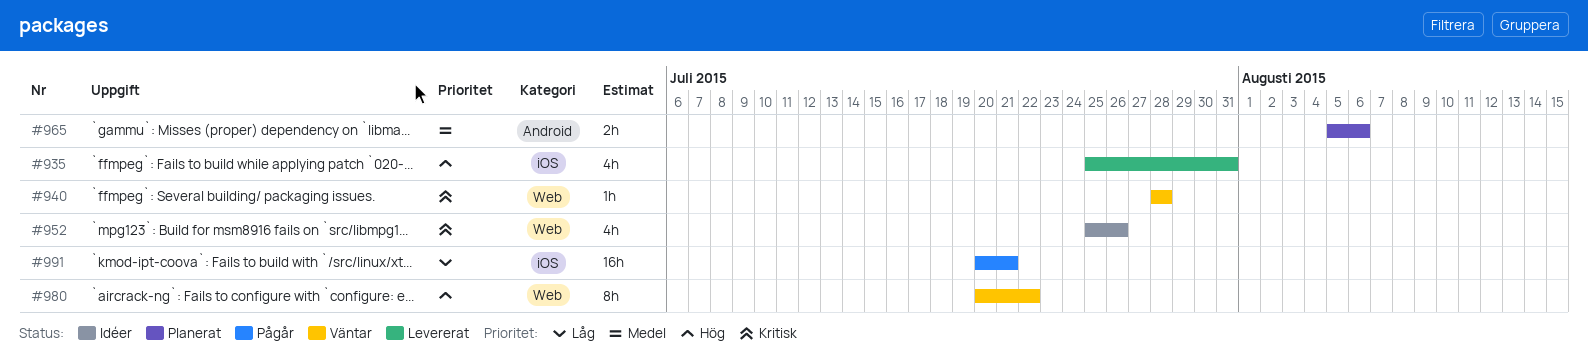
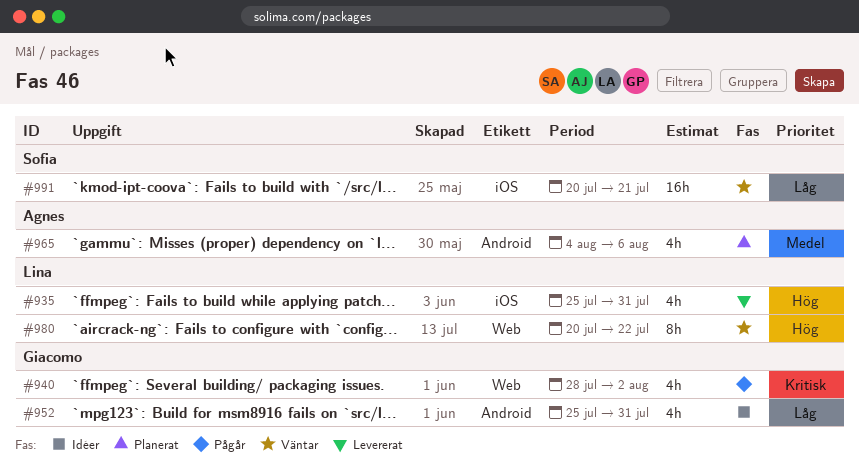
#940, status: Väntar -> Pågår
#940, estimate: 1h -> 4h
#940, due: Jul 28 -> Aug 2
#952, priority: Kritisk -> Låg
#952, label: Web -> Android
#952, due: Jul 26 -> Jul 31
#965, estimate: 2h -> 4h
#965, start: Aug 5 -> Aug 4
#991, status: Pågår -> Väntar

